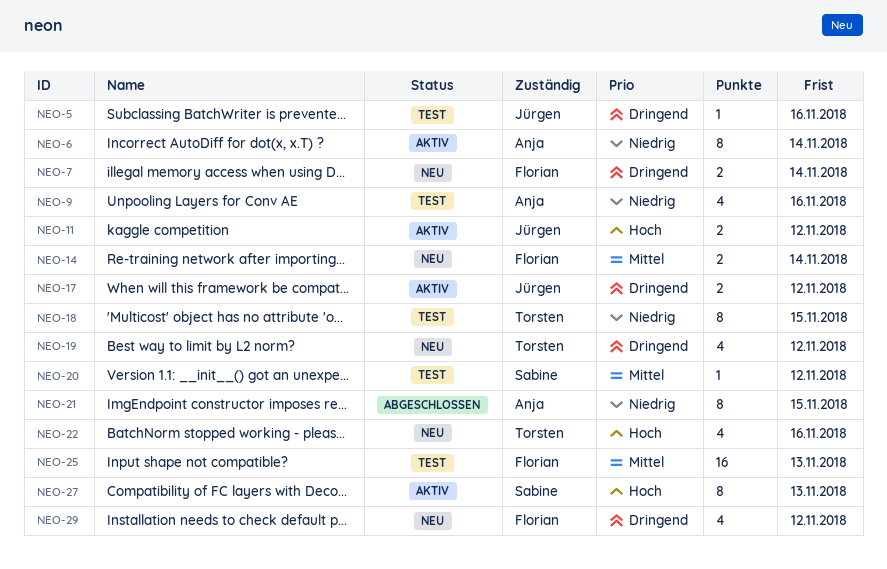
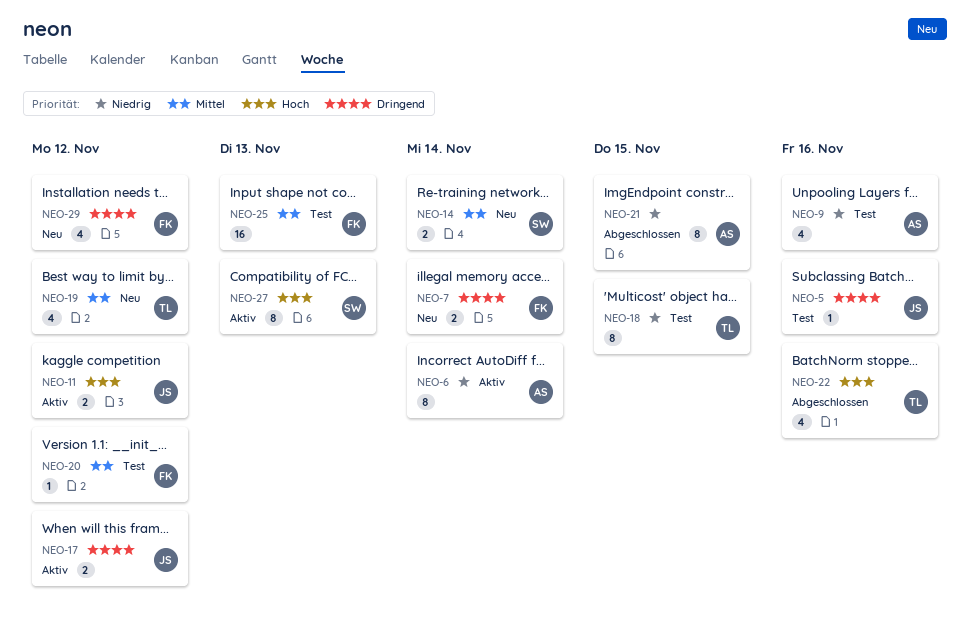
NEO-14, owner: Florian -> Sabine
NEO-19, priority: Dringend -> Mittel
NEO-20, owner: Sabine -> Florian
NEO-22, status: Neu -> Abgeschlossen

